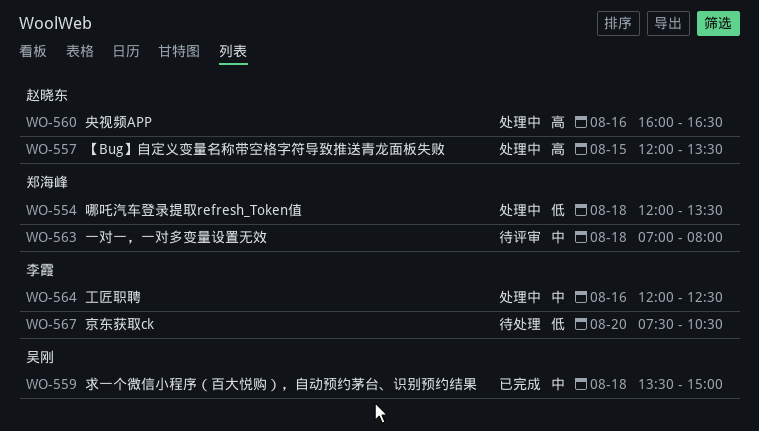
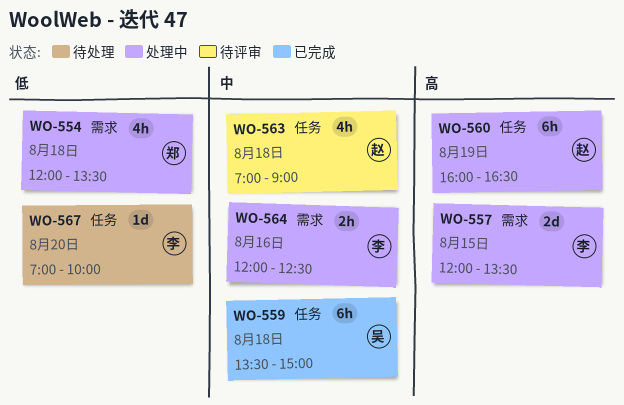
WO-557, owner: 赵晓东 -> 李霞
WO-560, day: Aug 16 -> Aug 19
WO-563, owner: 郑海峰 -> 赵晓东
WO-563, ends: 08:00 -> 09:00
WO-567, begins: 07:30 -> 07:00
WO-567, ends: 10:30 -> 10:00

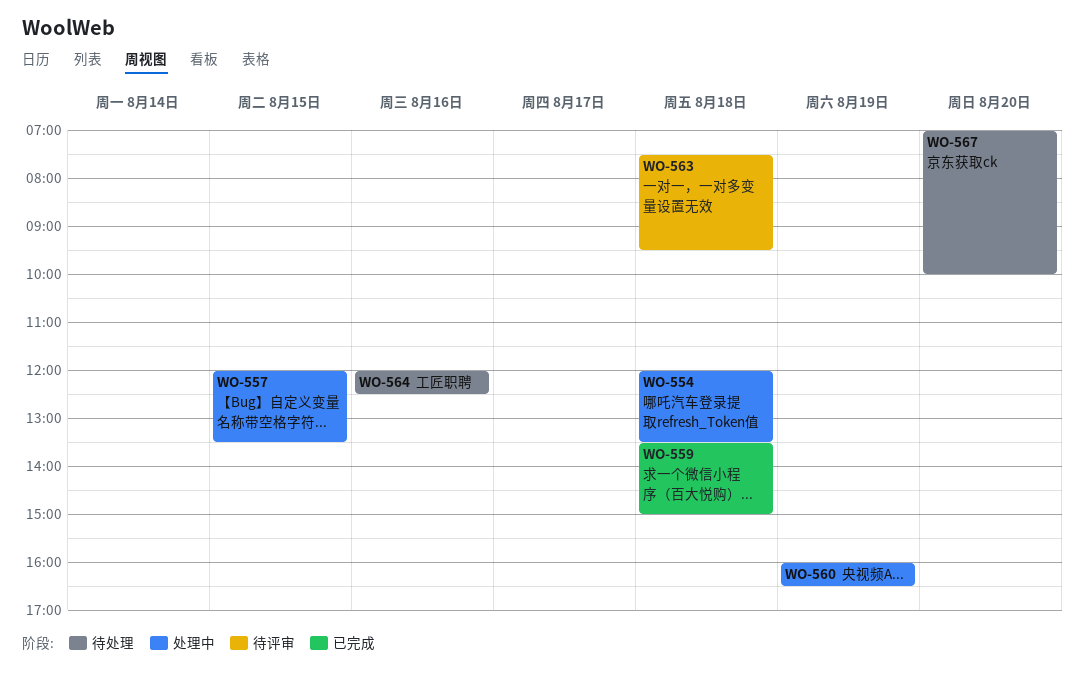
WO-563, begins: 07:00 -> 07:30
WO-563, ends: 09:00 -> 09:30
WO-564, status: 处理中 -> 待处理

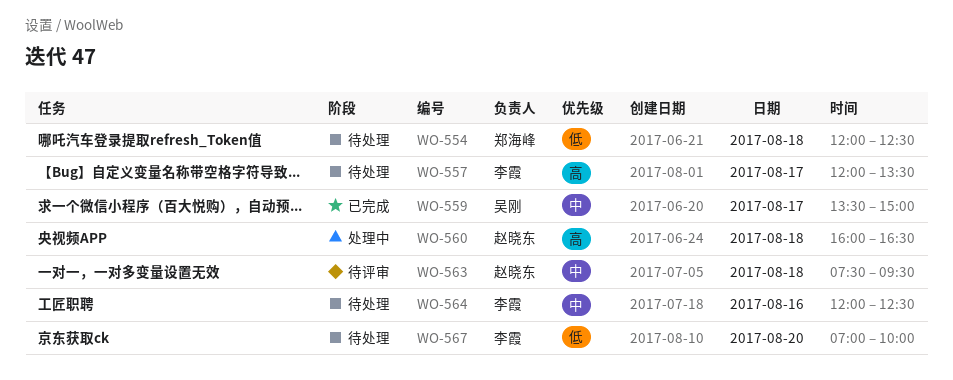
WO-554, status: 处理中 -> 待处理
WO-554, ends: 13:30 -> 12:30
WO-557, status: 处理中 -> 待处理
WO-557, day: Aug 15 -> Aug 17
WO-559, day: Aug 18 -> Aug 17
WO-560, day: Aug 19 -> Aug 18

